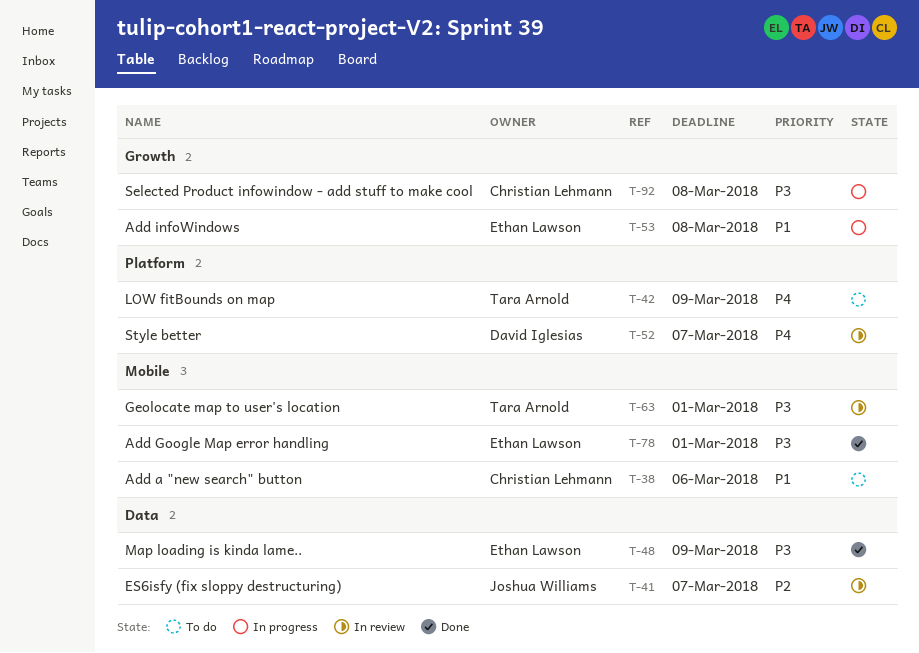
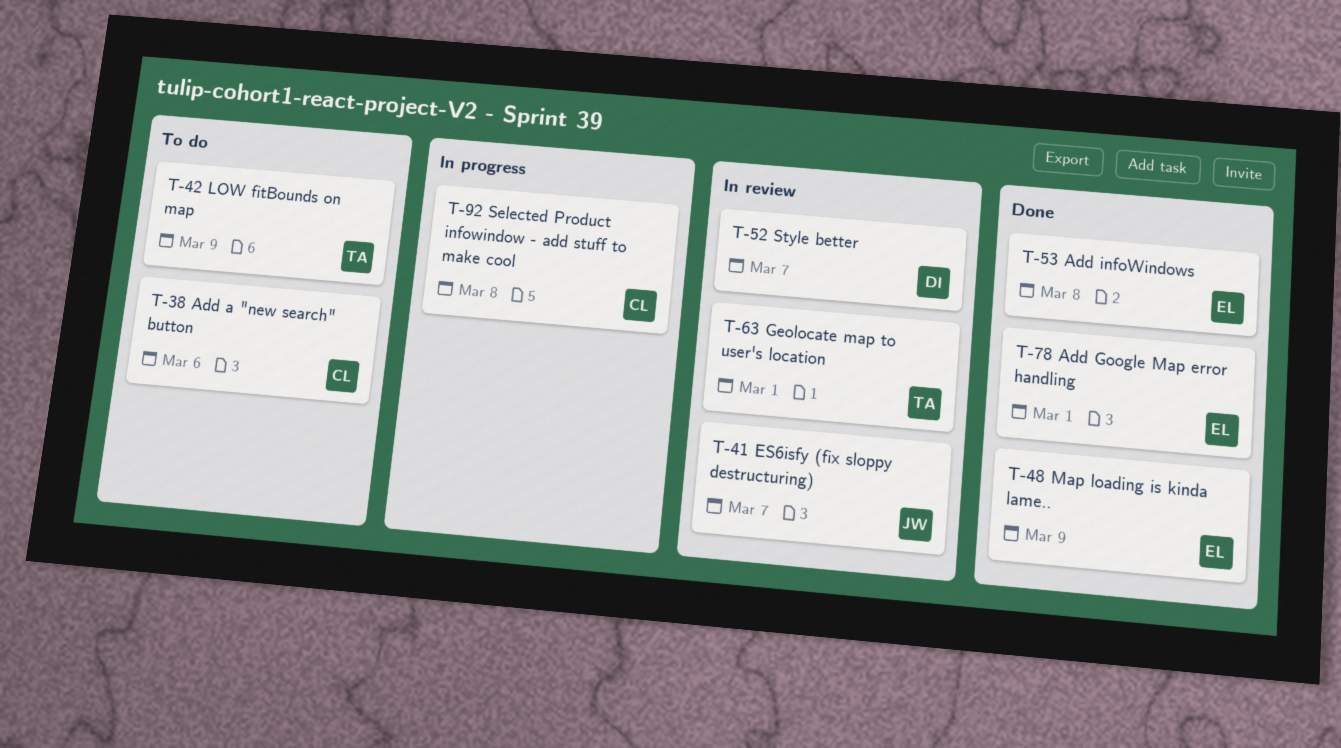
T-53, status: In progress -> Done

